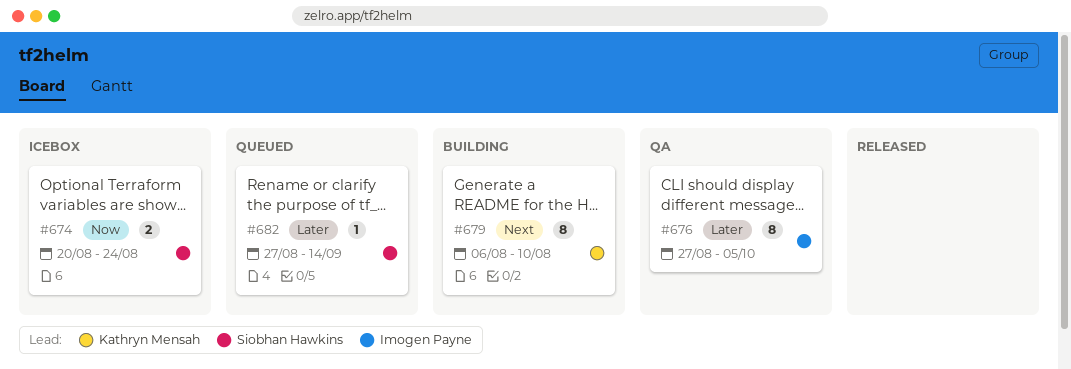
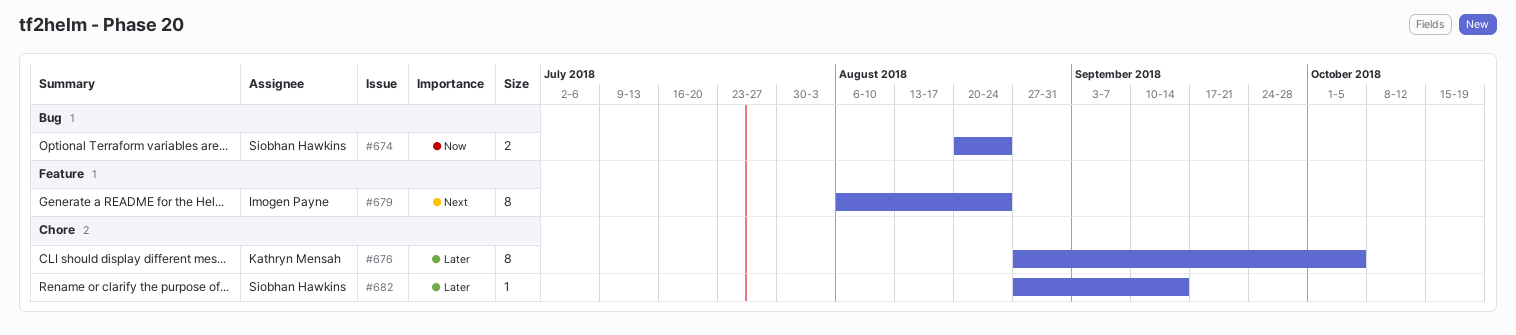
#676, owner: Imogen Payne -> Kathryn Mensah
#679, owner: Kathryn Mensah -> Imogen Payne
#679, due: Aug 10 -> Aug 24

